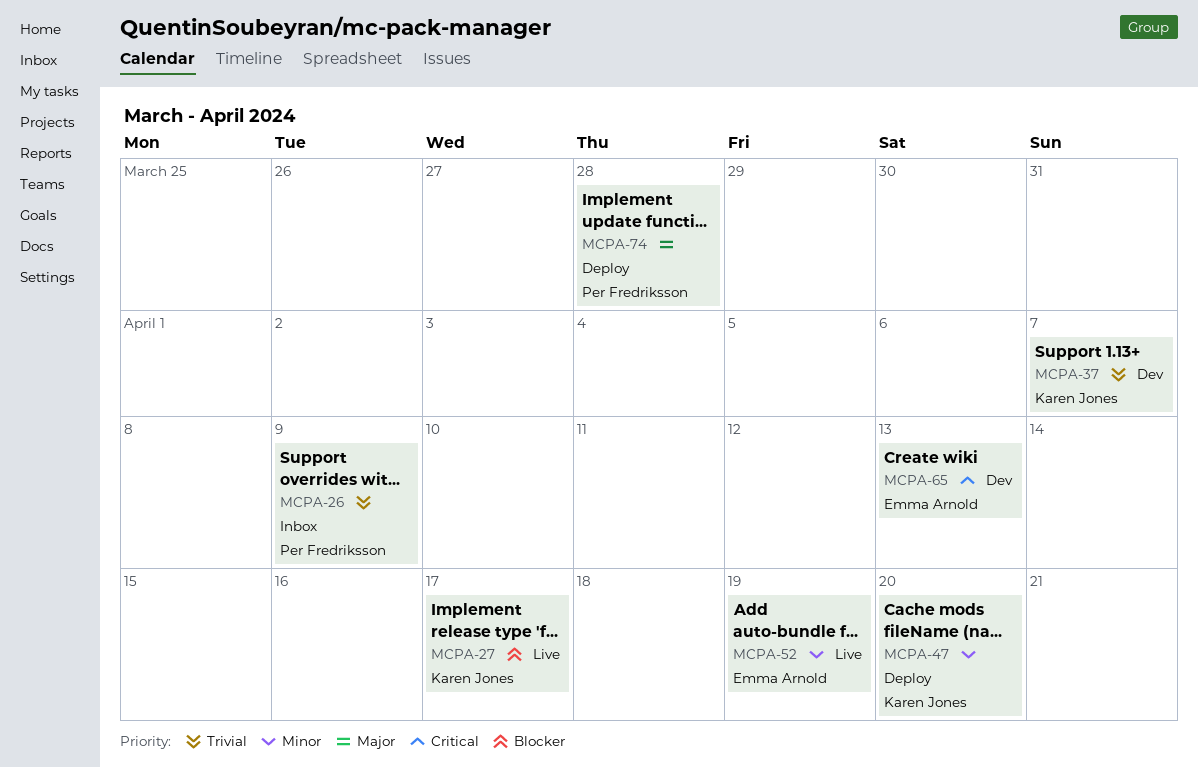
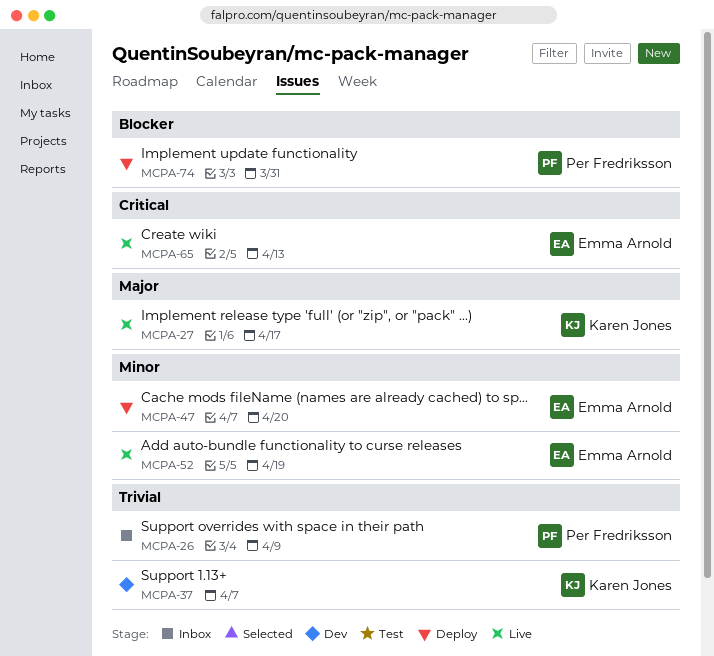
MCPA-27, priority: Blocker -> Major
MCPA-47, owner: Karen Jones -> Emma Arnold
MCPA-65, status: Dev -> Live
MCPA-74, priority: Major -> Blocker
MCPA-74, due: Mar 28 -> Mar 31

